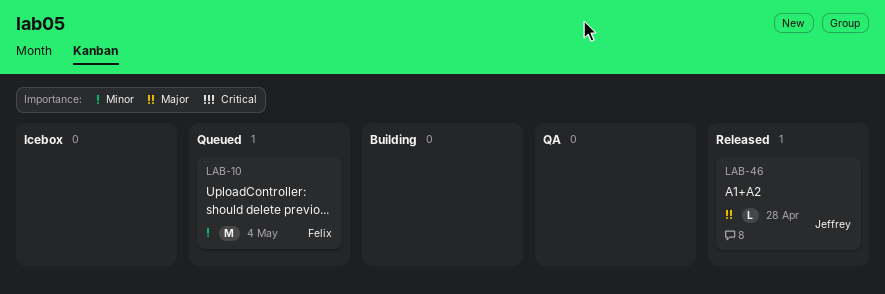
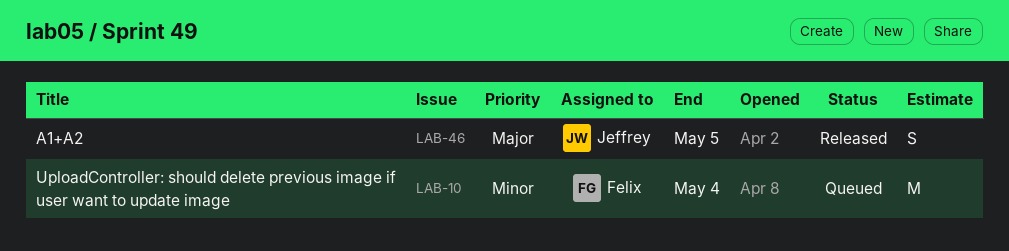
LAB-46, estimate: L -> S
LAB-46, due: Apr 28 -> May 5

